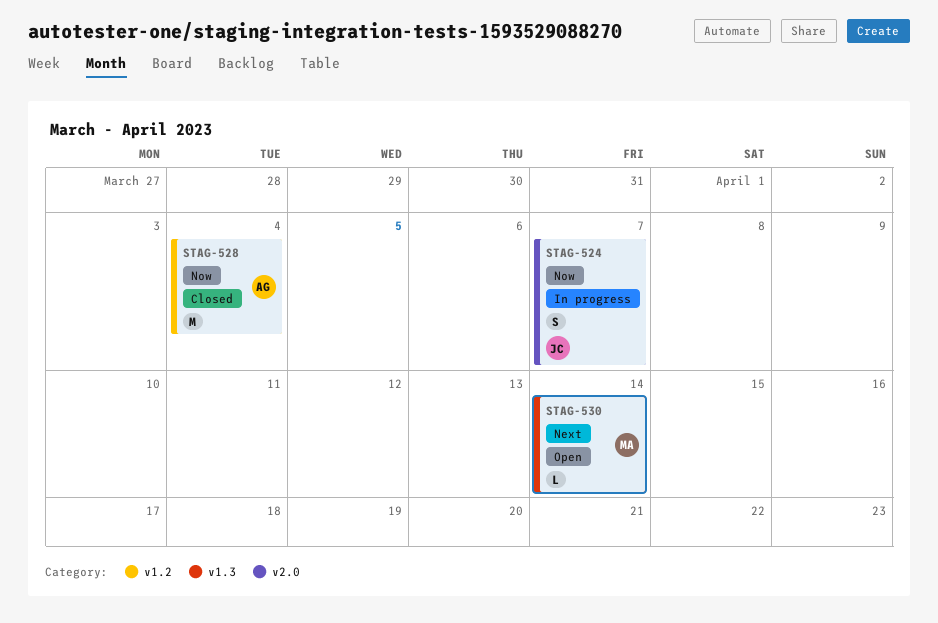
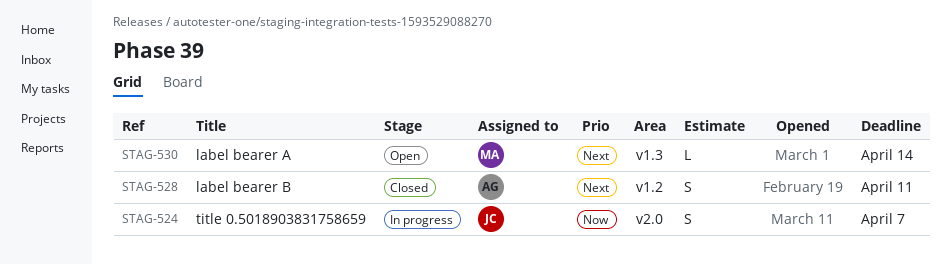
STAG-528, priority: Now -> Next
STAG-528, estimate: M -> S
STAG-528, due: Apr 4 -> Apr 11

